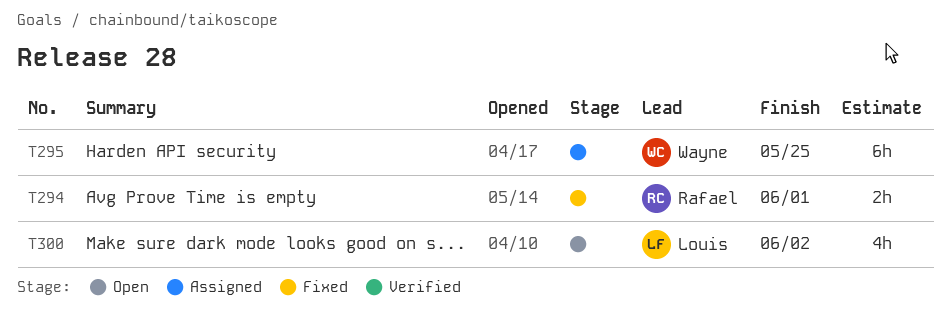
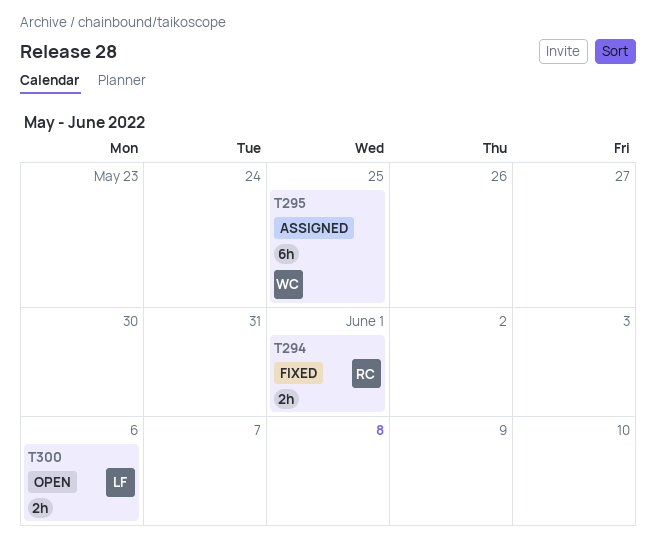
T300, estimate: 4h -> 2h
T300, due: Jun 2 -> Jun 6

